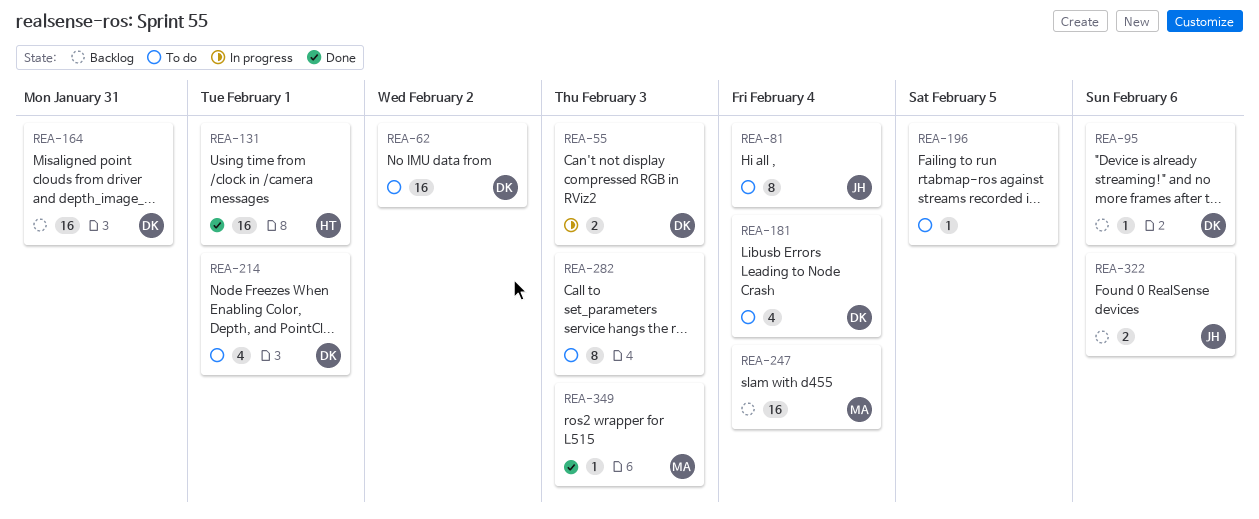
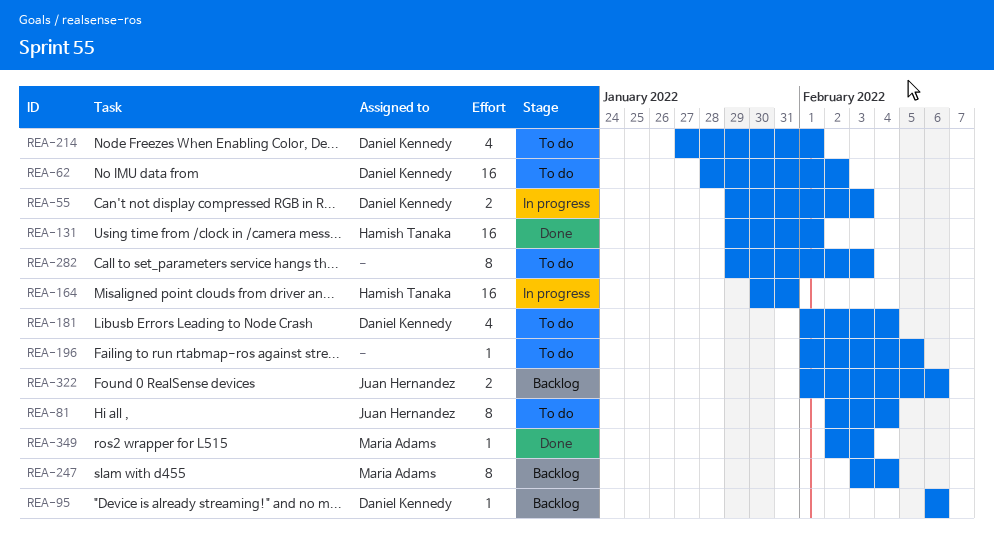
REA-164, status: Backlog -> In progress
REA-164, owner: Daniel Kennedy -> Hamish Tanaka
REA-247, estimate: 16 -> 8

